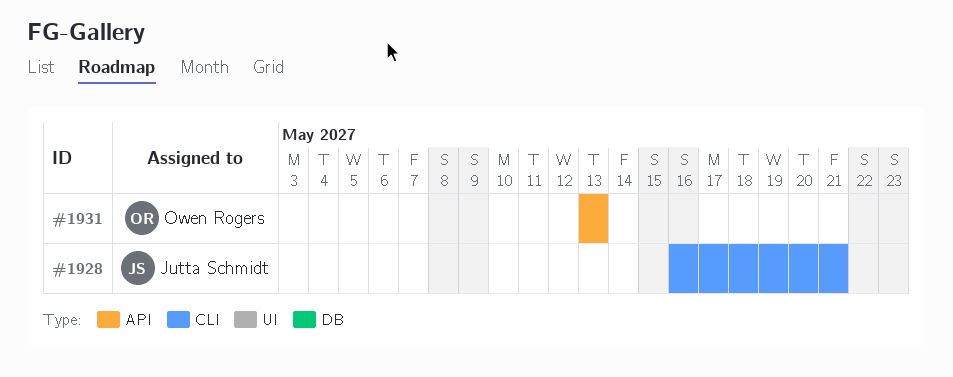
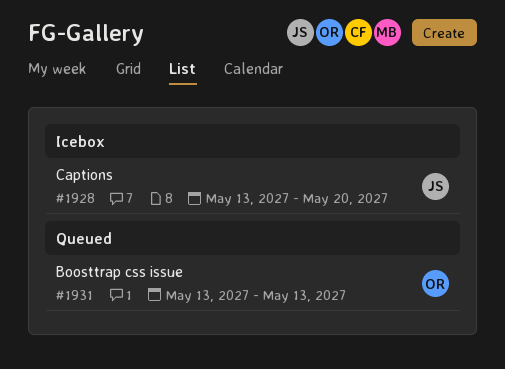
#1928, start: May 16 -> May 13
#1928, due: May 21 -> May 20

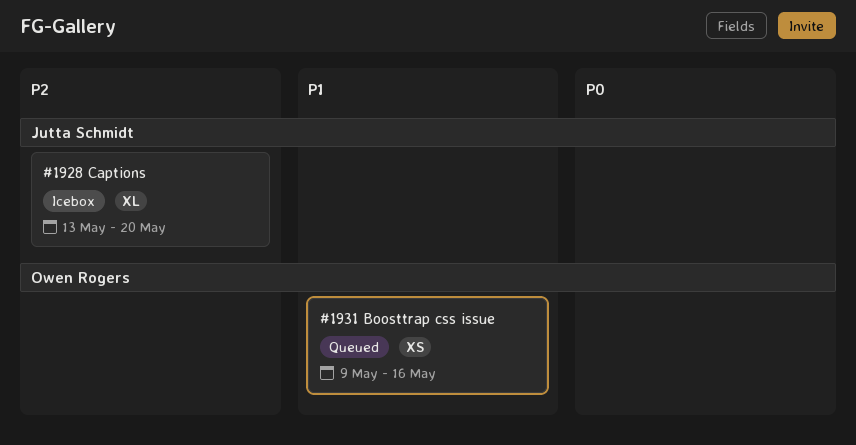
#1931, start: May 13 -> May 9
#1931, due: May 13 -> May 16

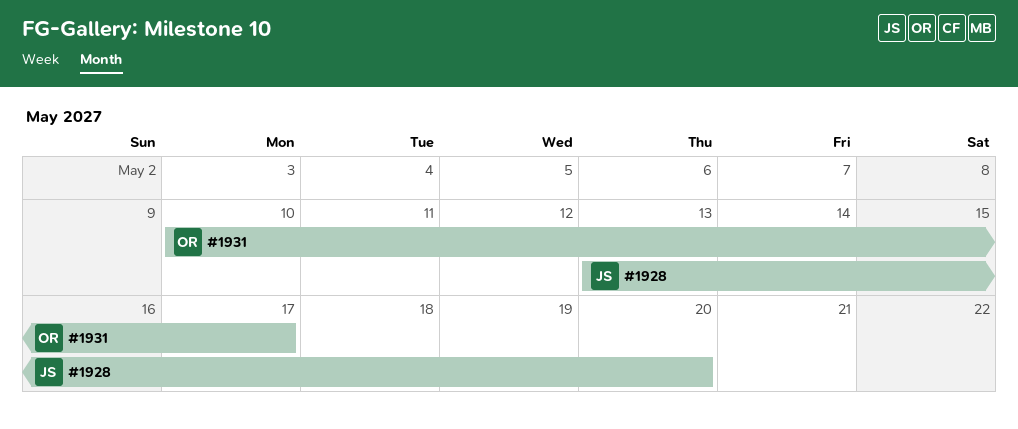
#1931, start: May 9 -> May 10
#1931, due: May 16 -> May 17

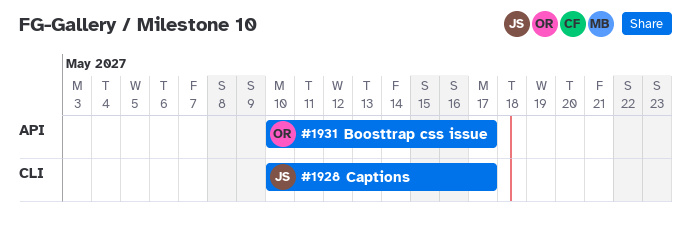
#1928, start: May 13 -> May 10
#1928, due: May 20 -> May 17

